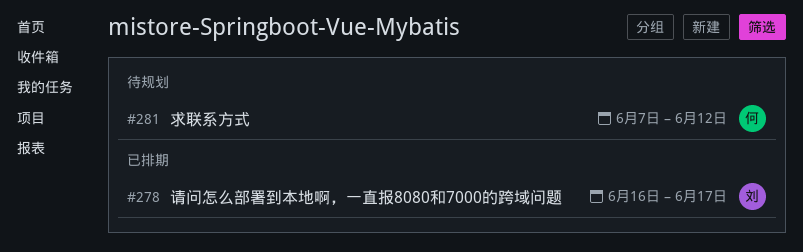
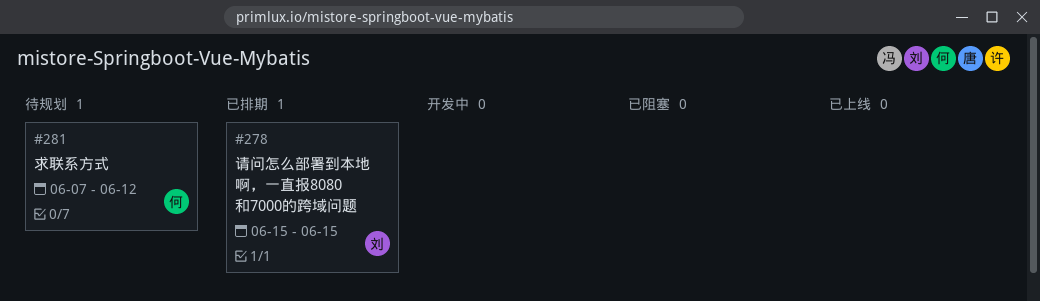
#278, start: Jun 16 -> Jun 15
#278, due: Jun 17 -> Jun 15

